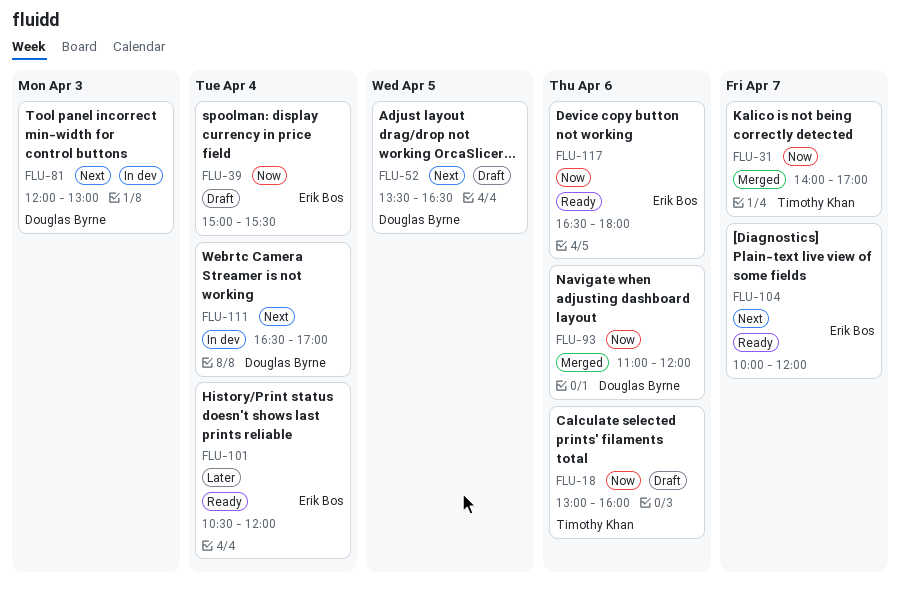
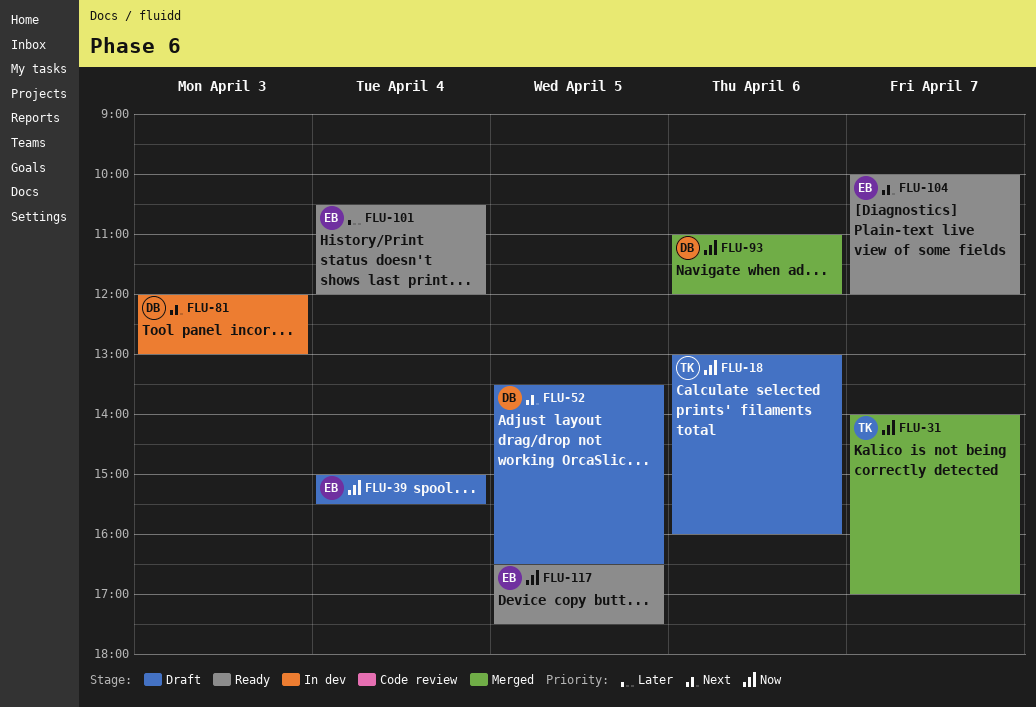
FLU-111: present -> none
FLU-117, day: Apr 6 -> Apr 5
FLU-117, ends: 18:00 -> 17:30

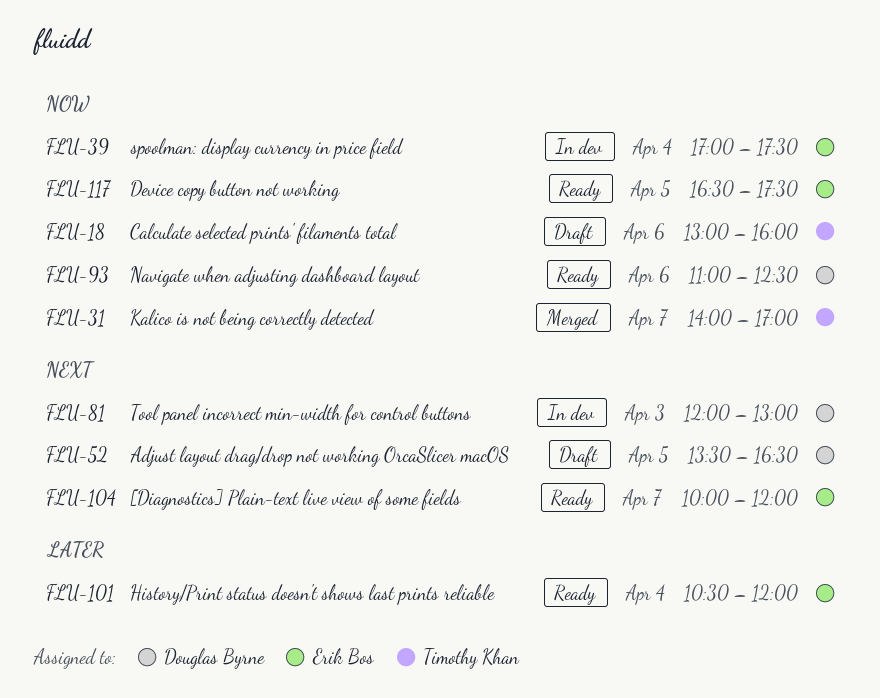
FLU-39, status: Draft -> In dev
FLU-39, begins: 15:00 -> 17:00
FLU-39, ends: 15:30 -> 17:30
FLU-93, status: Merged -> Ready
FLU-93, ends: 12:00 -> 12:30

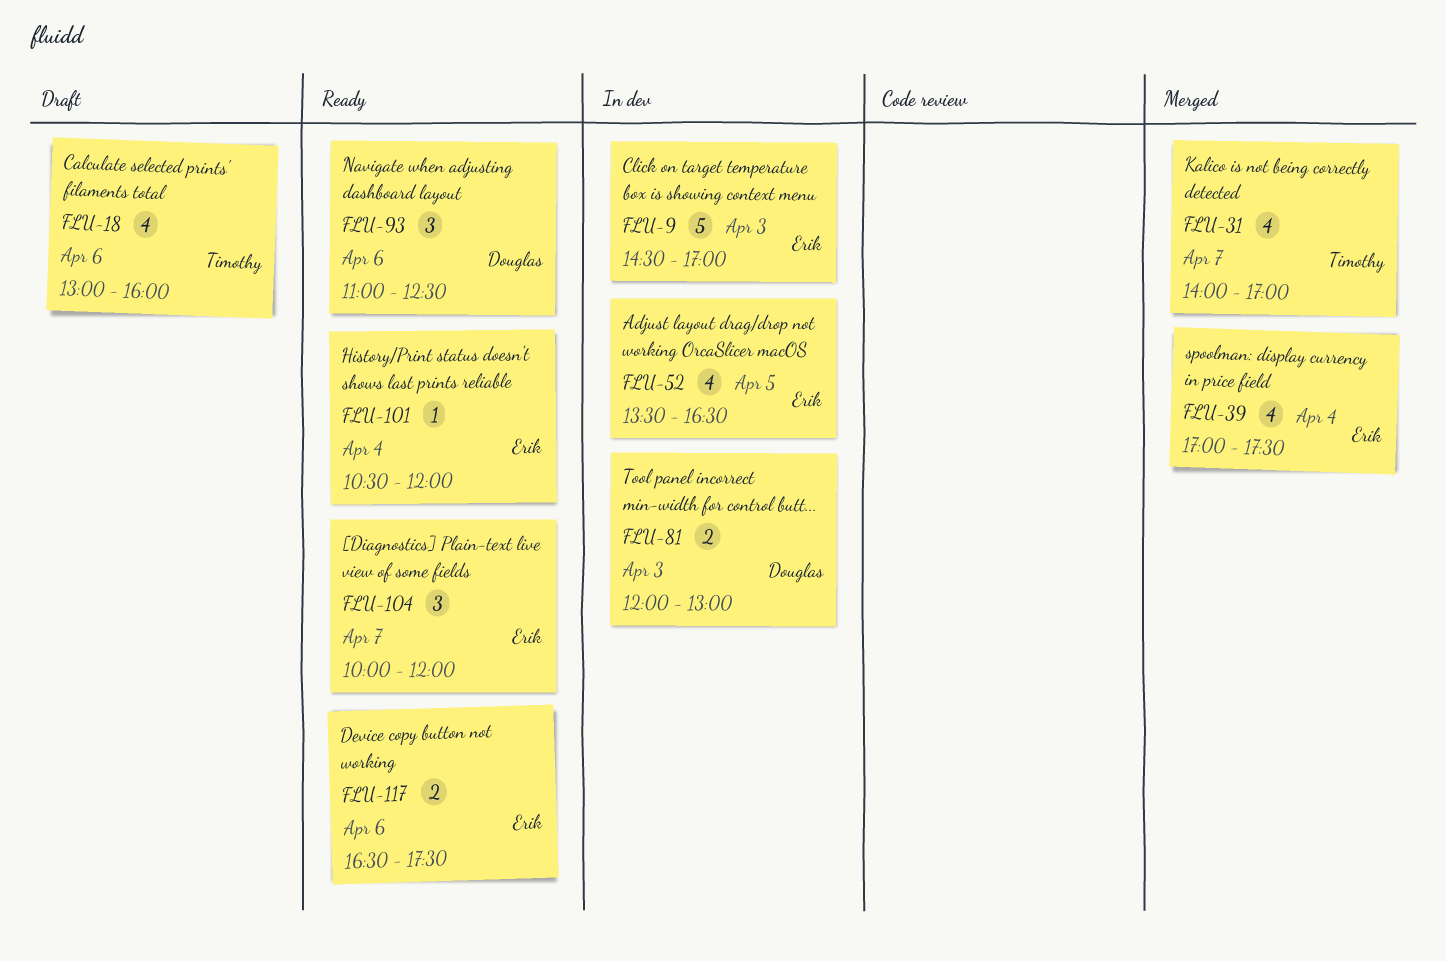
FLU-9: none -> present
FLU-39, status: In dev -> Merged
FLU-52, status: Draft -> In dev
FLU-52, owner: Douglas Byrne -> Erik Bos
FLU-117, day: Apr 5 -> Apr 6

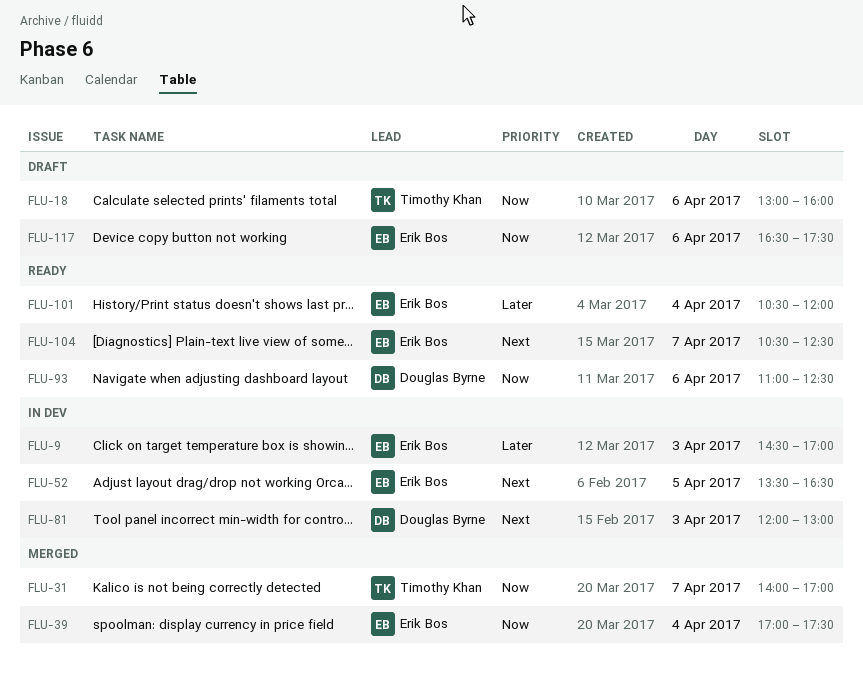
FLU-104, begins: 10:00 -> 10:30
FLU-104, ends: 12:00 -> 12:30
FLU-117, status: Ready -> Draft

